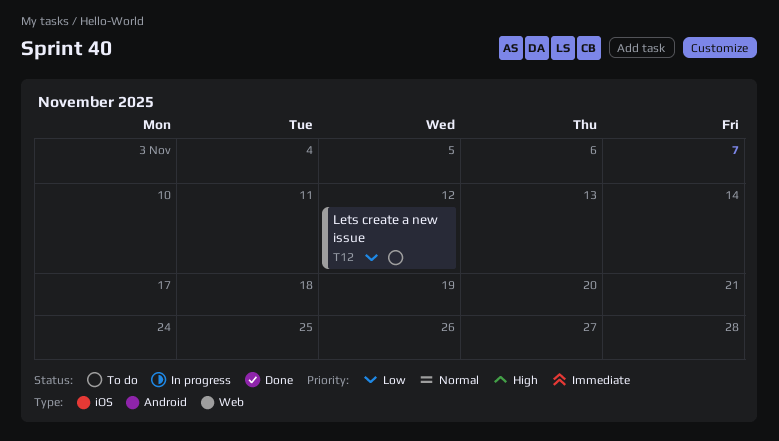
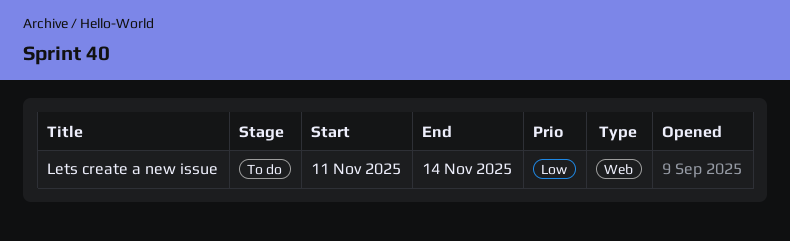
Lets create a new issue, due: Nov 12 -> Nov 14

